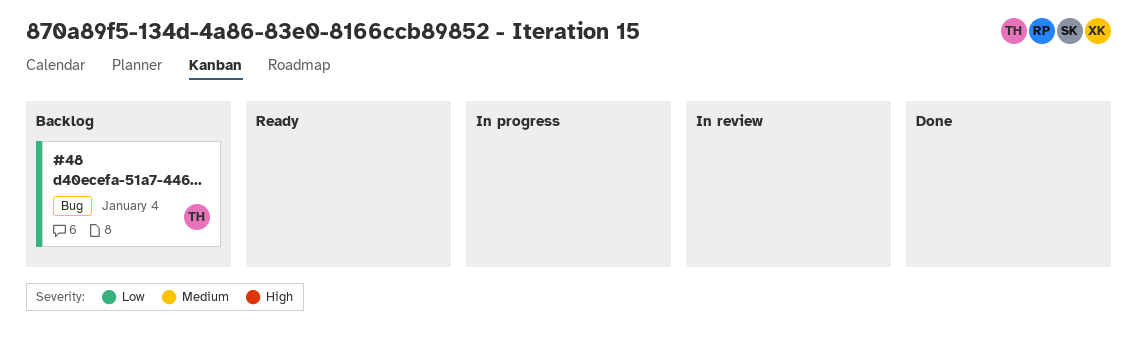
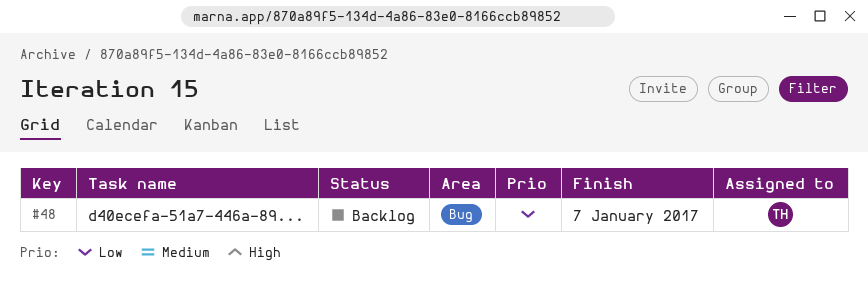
#48, due: Jan 4 -> Jan 7

